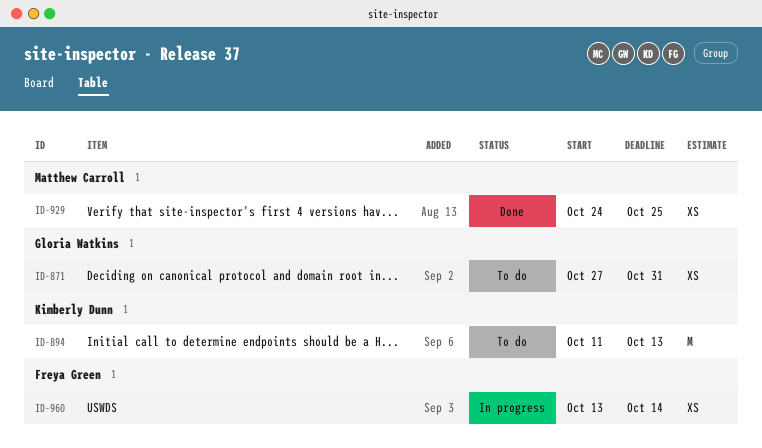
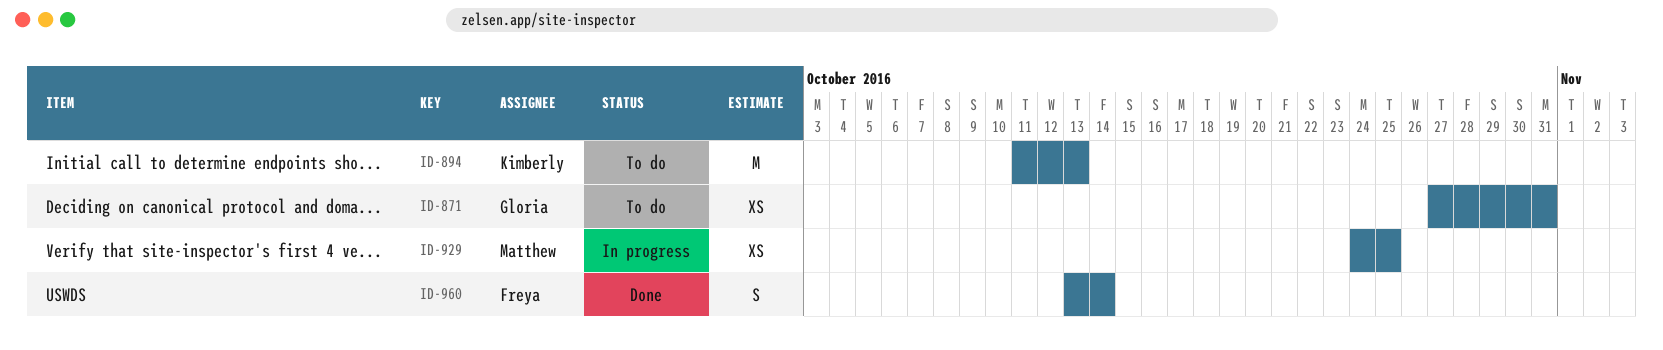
ID-929, status: Done -> In progress
ID-960, status: In progress -> Done
ID-960, estimate: XS -> S

